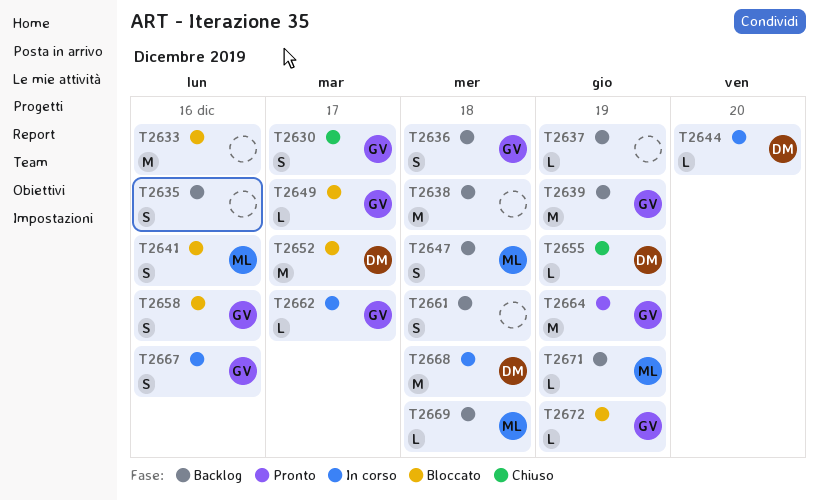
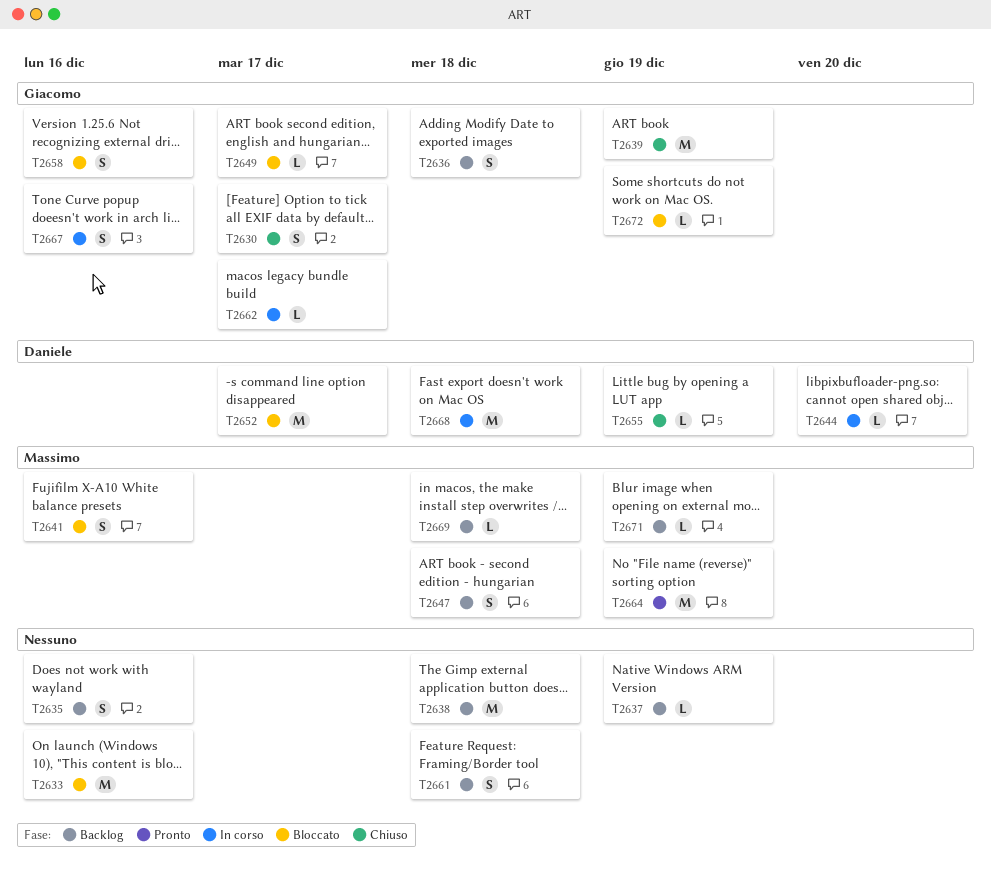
T2639, status: Backlog -> Chiuso
T2664, owner: Giacomo -> Massimo

